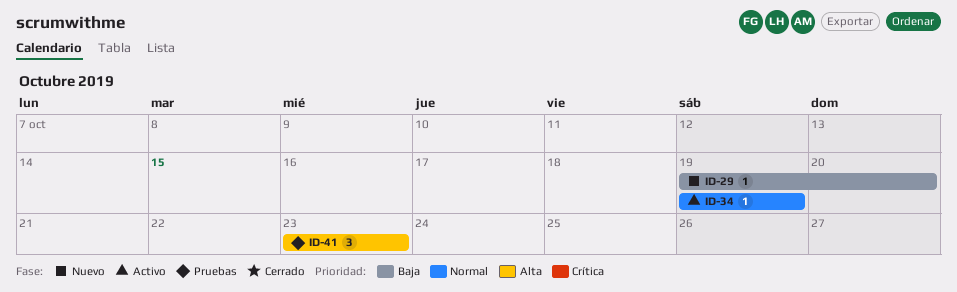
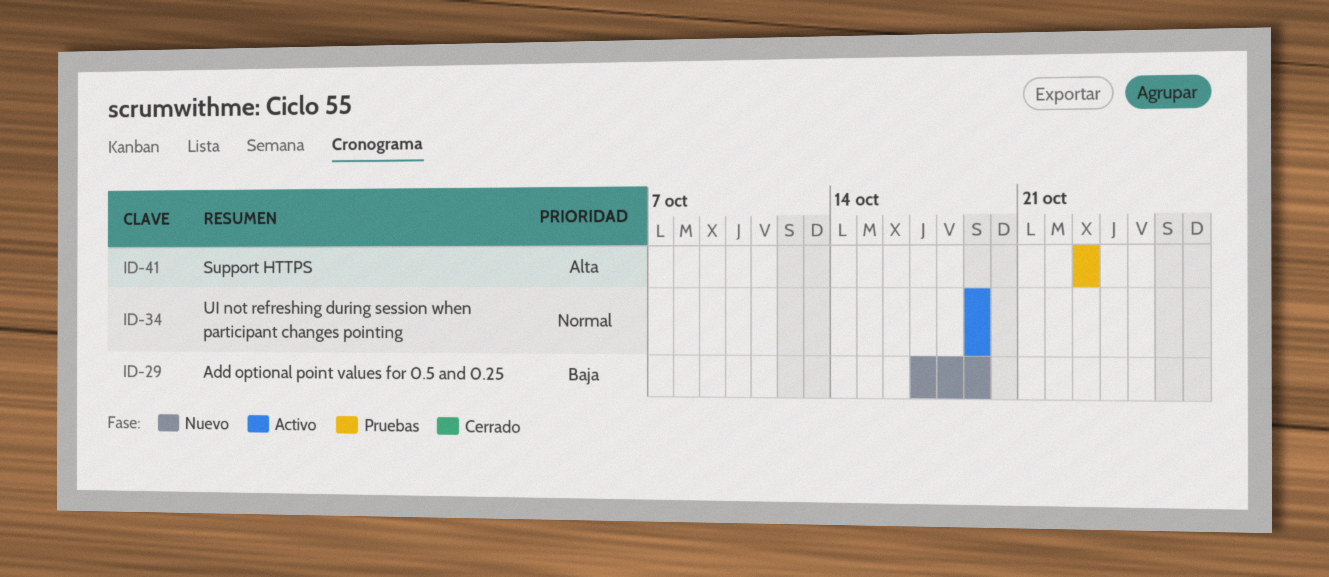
ID-29, start: Oct 19 -> Oct 17
ID-29, due: Oct 20 -> Oct 19

